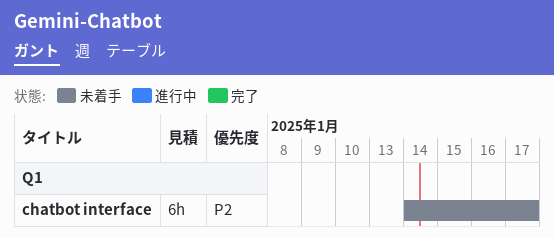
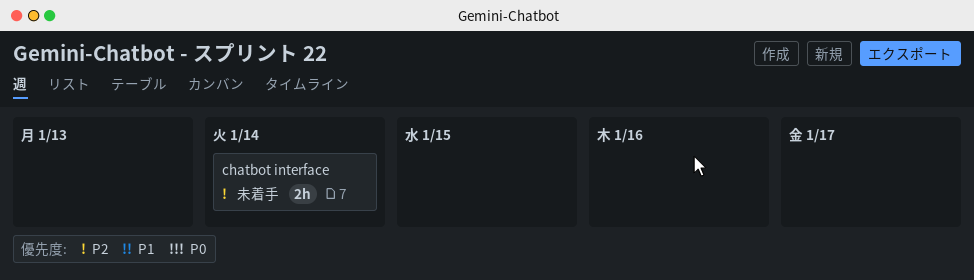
chatbot interface, estimate: 6h -> 2h
chatbot interface, due: Jan 17 -> Jan 14

